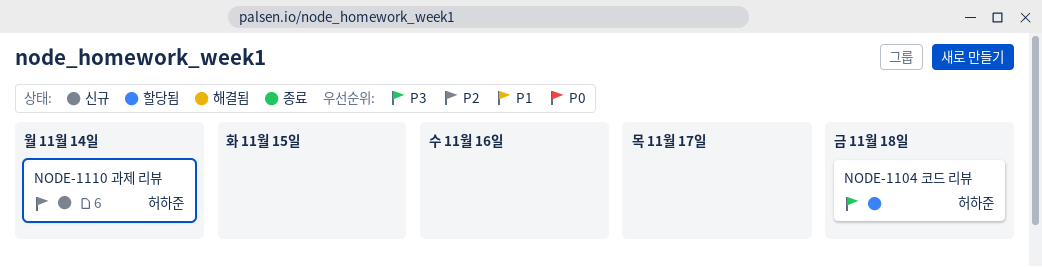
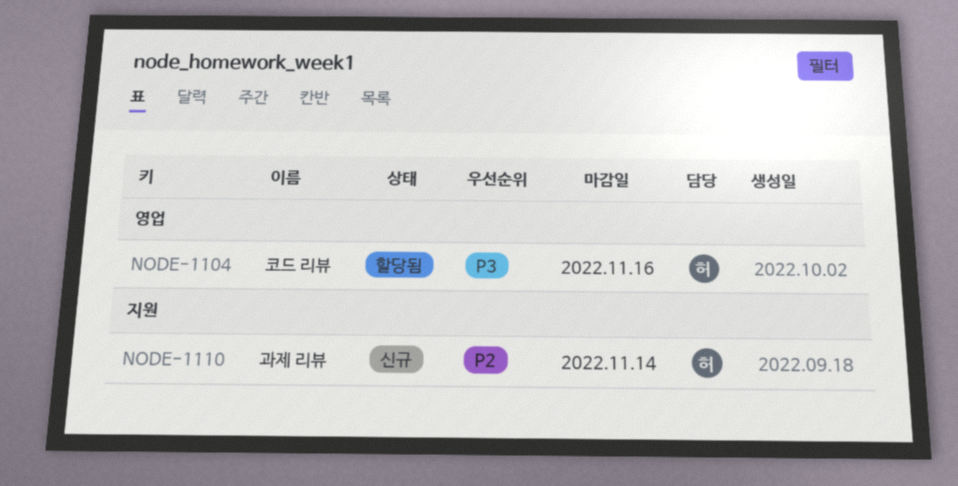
NODE-1104, due: Nov 18 -> Nov 16

